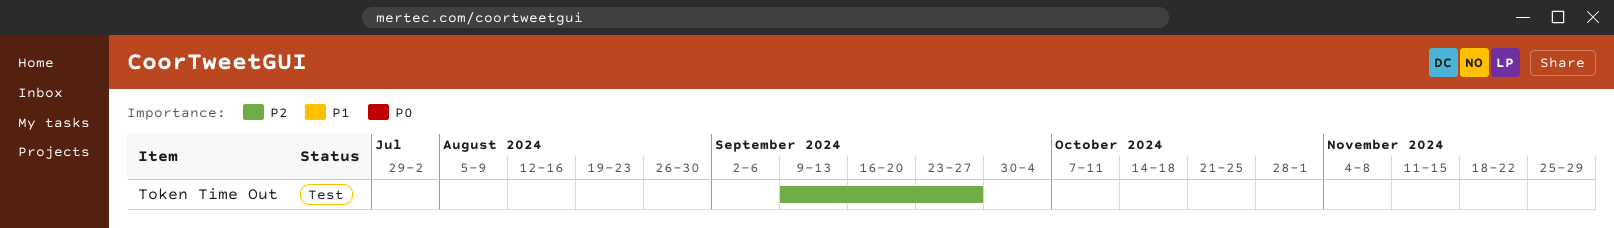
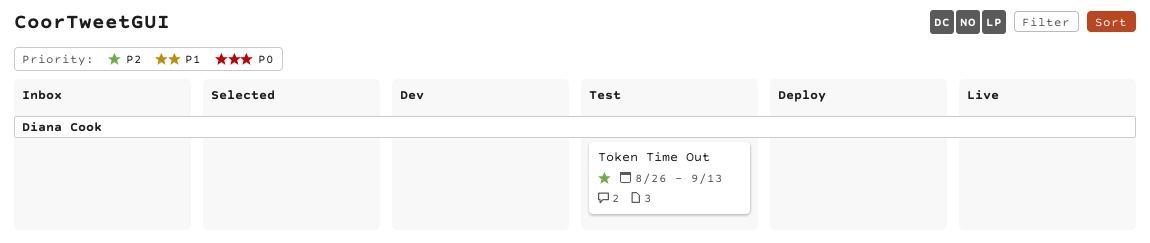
Token Time Out, start: Sep 9 -> Aug 26
Token Time Out, due: Sep 27 -> Sep 13

